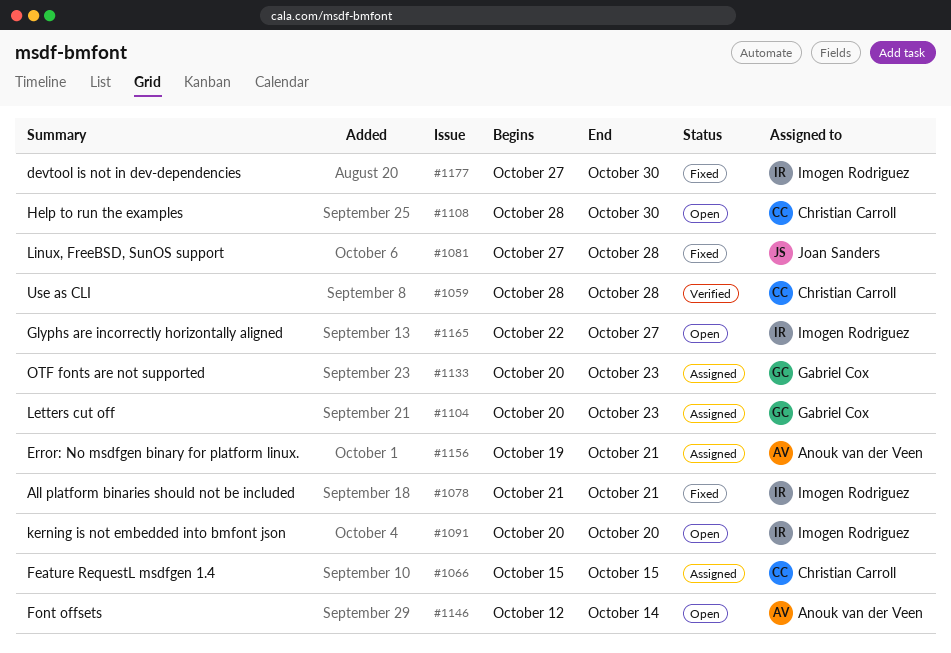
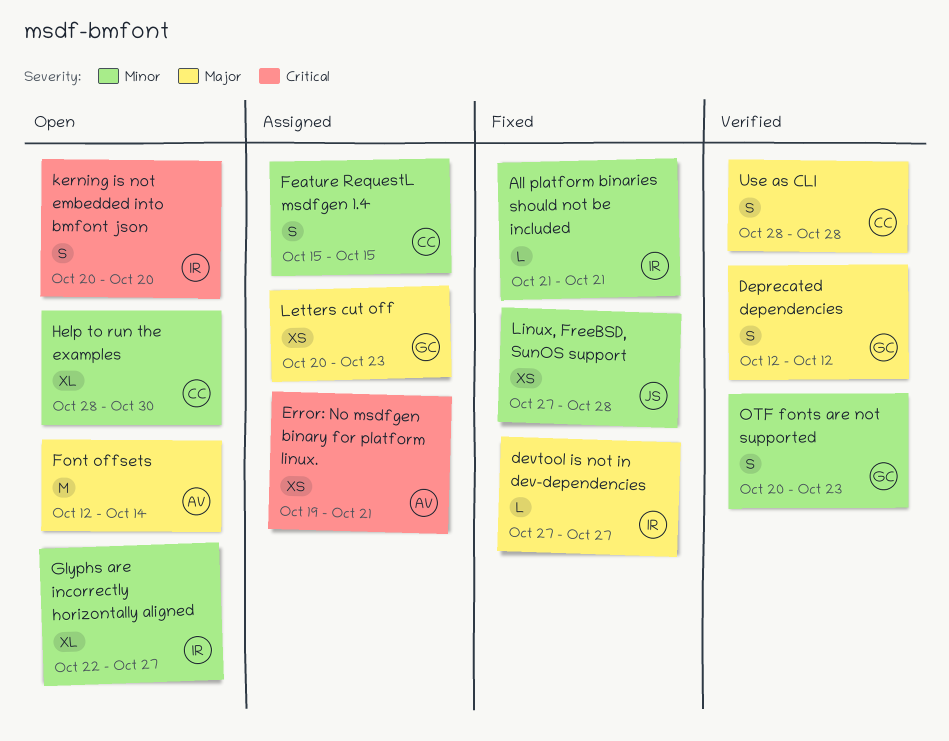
Deprecated dependencies: none -> present
devtool is not in dev-dependencies, due: Oct 30 -> Oct 27
OTF fonts are not supported, status: Assigned -> Verified

